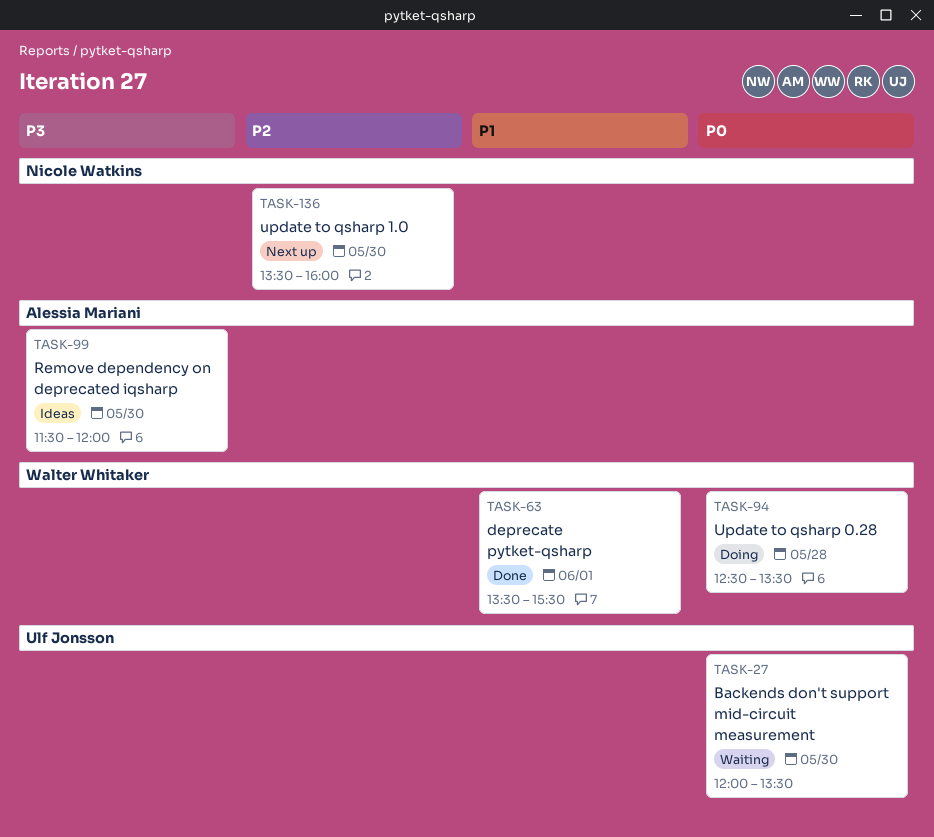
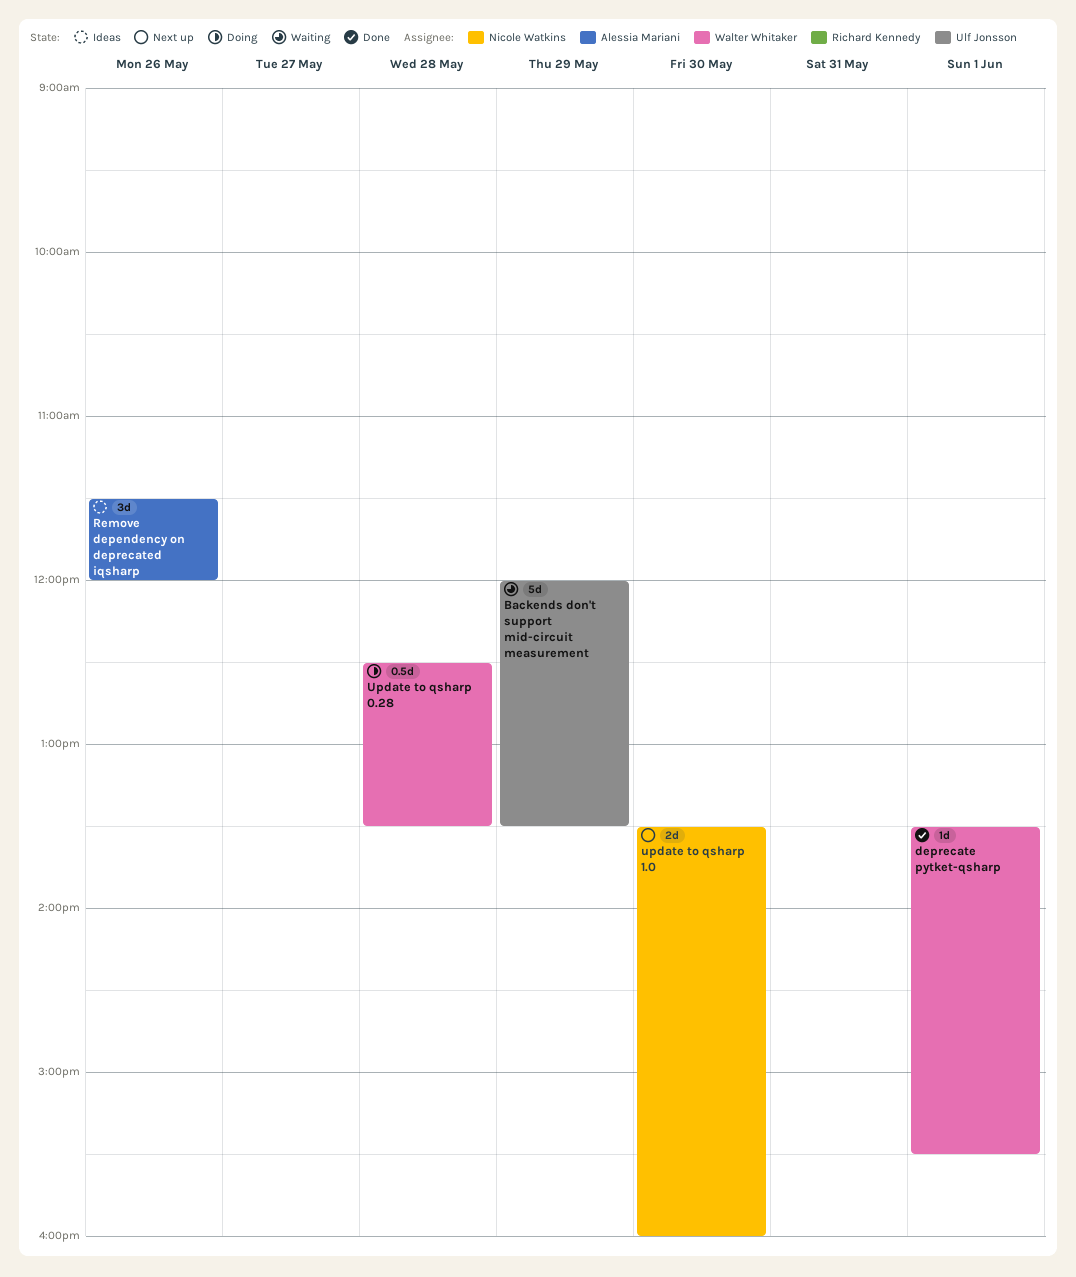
Backends don't support mid-circuit measurement, day: May 30 -> May 29
Remove dependency on deprecated iqsharp, day: May 30 -> May 26

